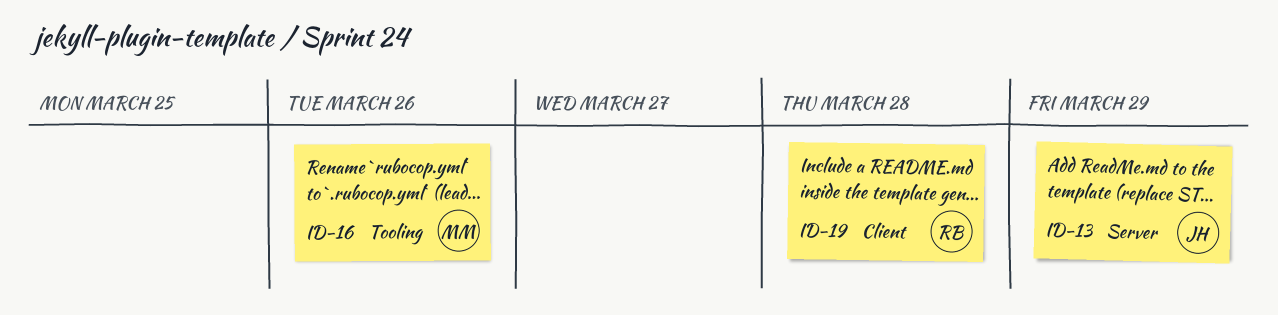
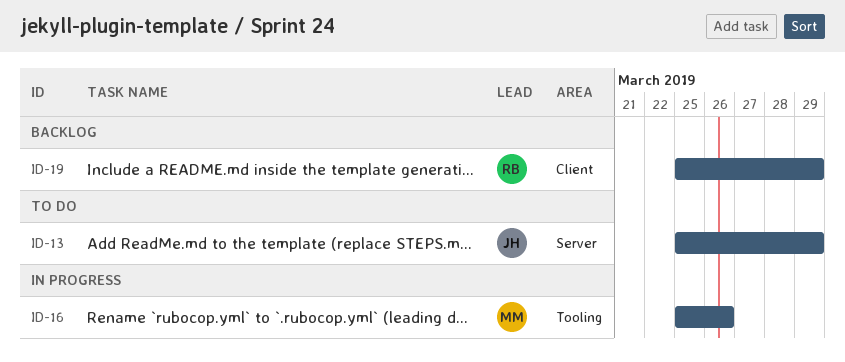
ID-19, due: Mar 28 -> Mar 29

